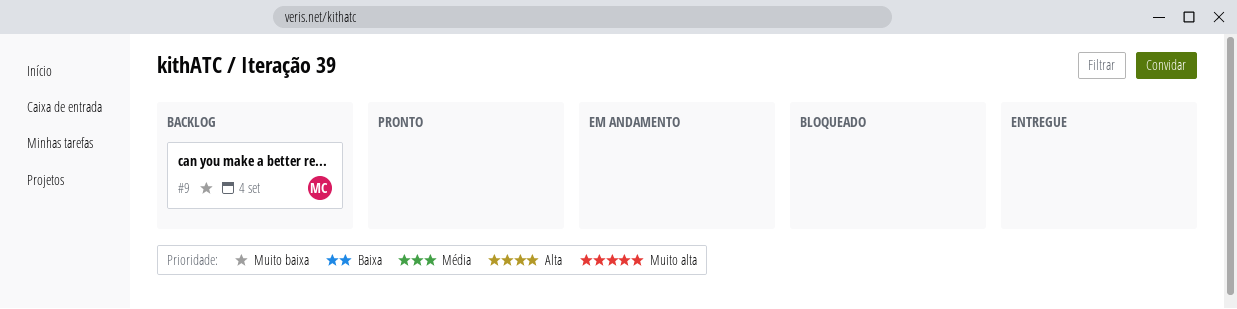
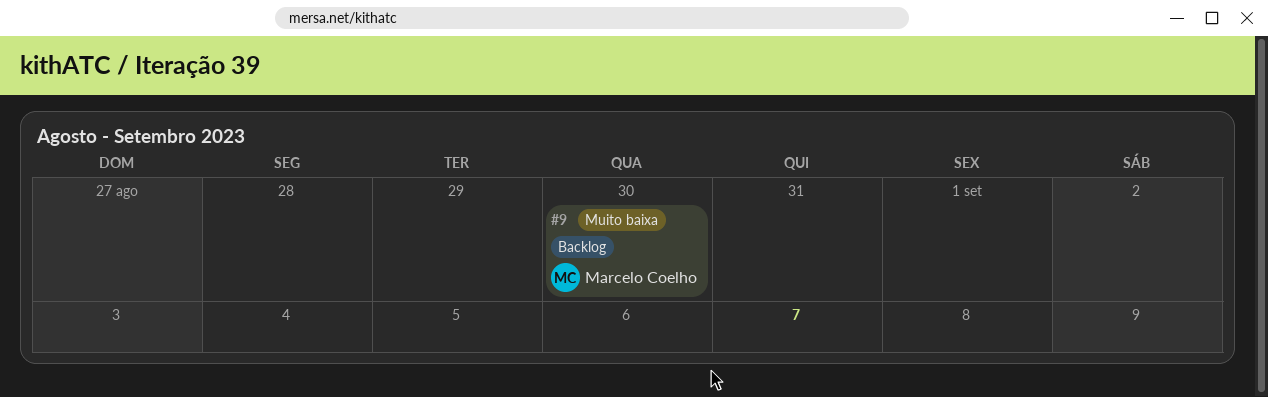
#9, due: Sep 4 -> Aug 30

